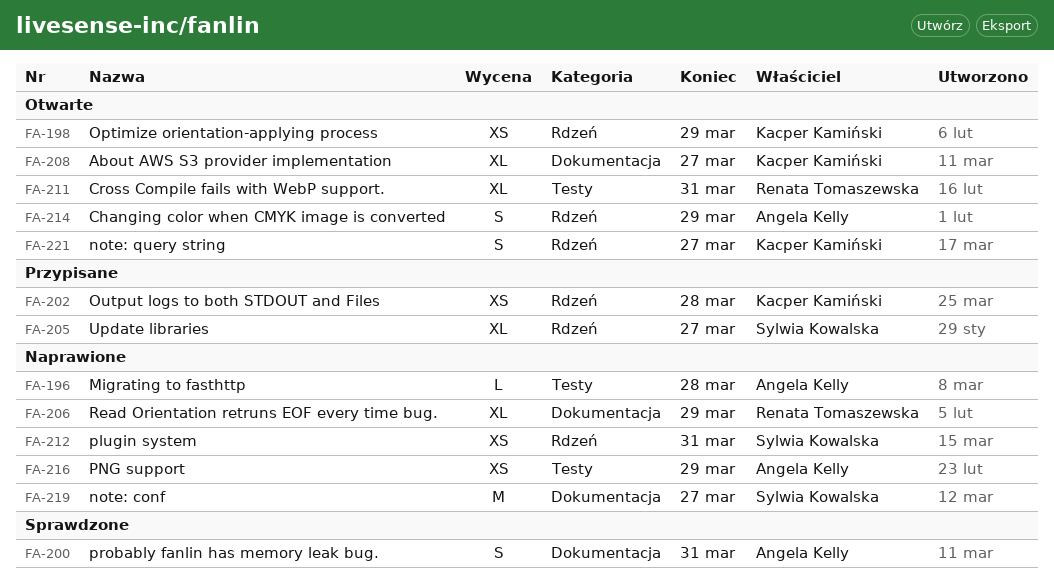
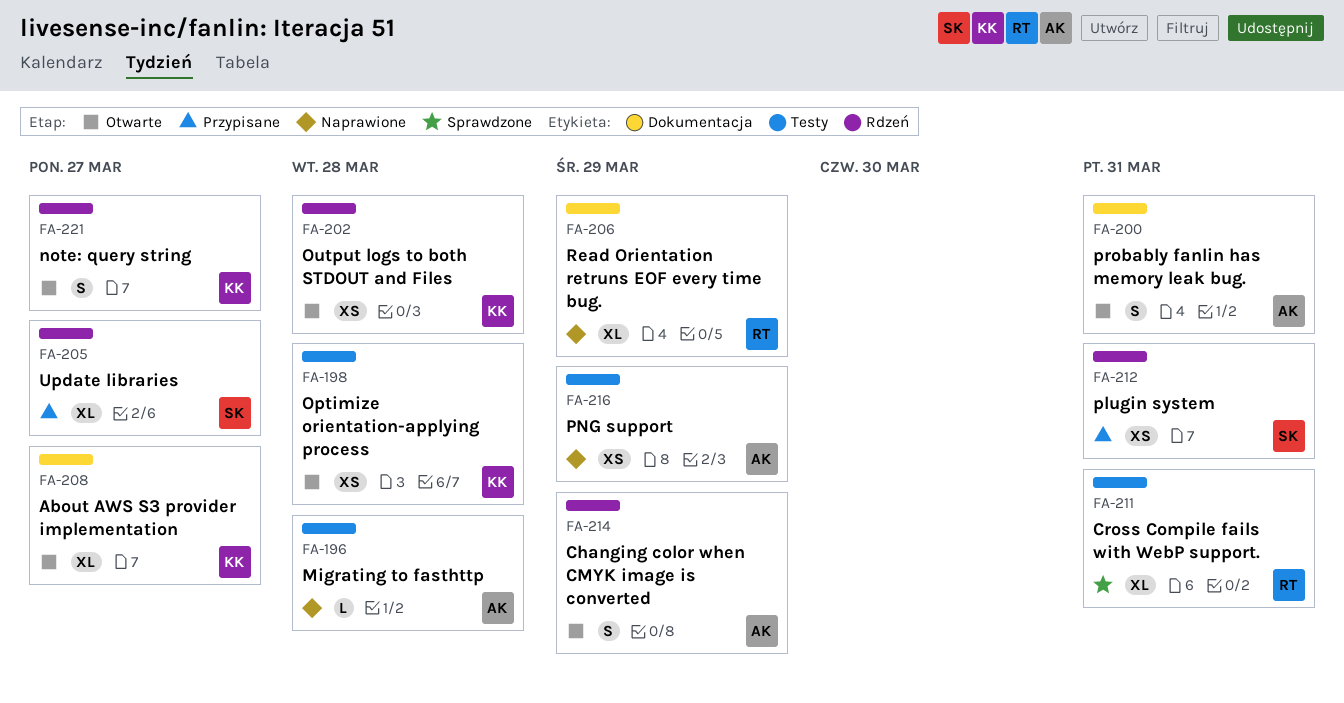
FA-198, label: Rdzeń -> Testy
FA-198, due: Mar 29 -> Mar 28
FA-200, status: Sprawdzone -> Otwarte
FA-202, status: Przypisane -> Otwarte
FA-211, status: Otwarte -> Sprawdzone
FA-212, status: Naprawione -> Przypisane
FA-219: present -> none

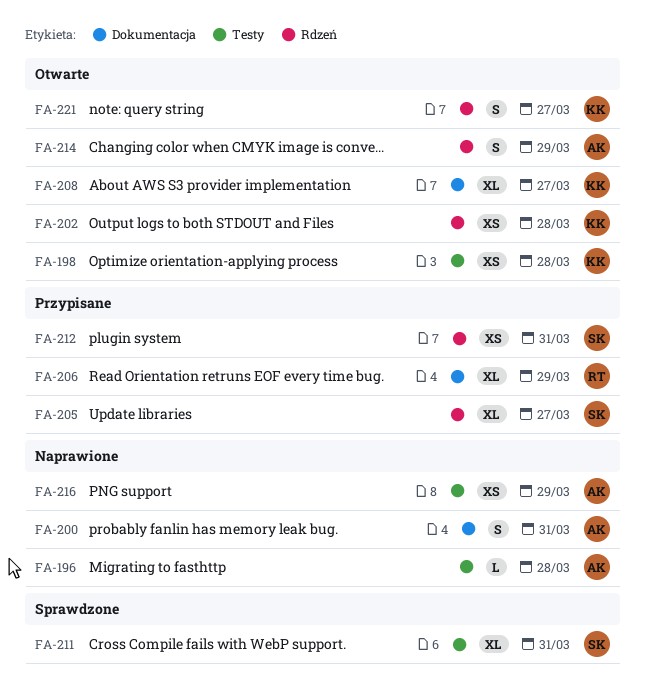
FA-200, status: Otwarte -> Naprawione
FA-206, status: Naprawione -> Przypisane
FA-211, owner: RT -> SK

